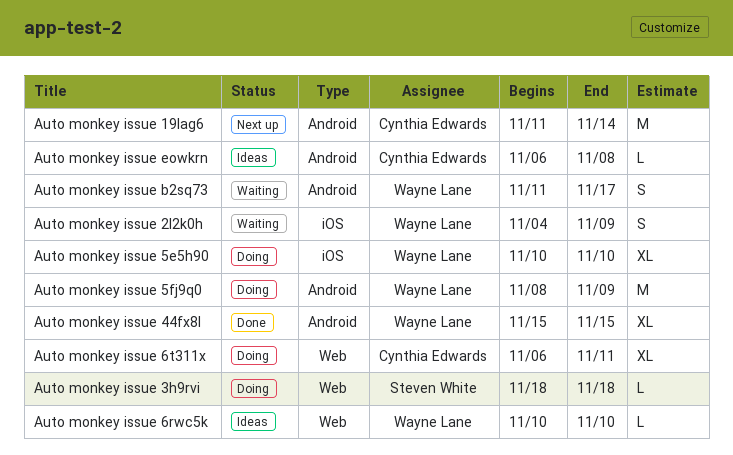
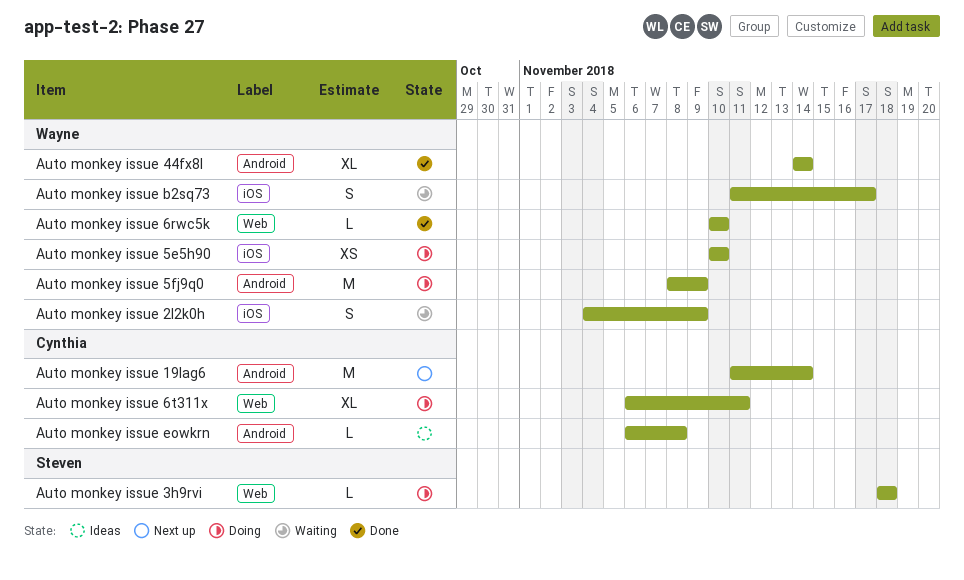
Auto monkey issue 44fx8l, start: Nov 15 -> Nov 14
Auto monkey issue 44fx8l, due: Nov 15 -> Nov 14
Auto monkey issue 5e5h90, estimate: XL -> XS
Auto monkey issue 6rwc5k, status: Ideas -> Done
Auto monkey issue b2sq73, label: Android -> iOS

